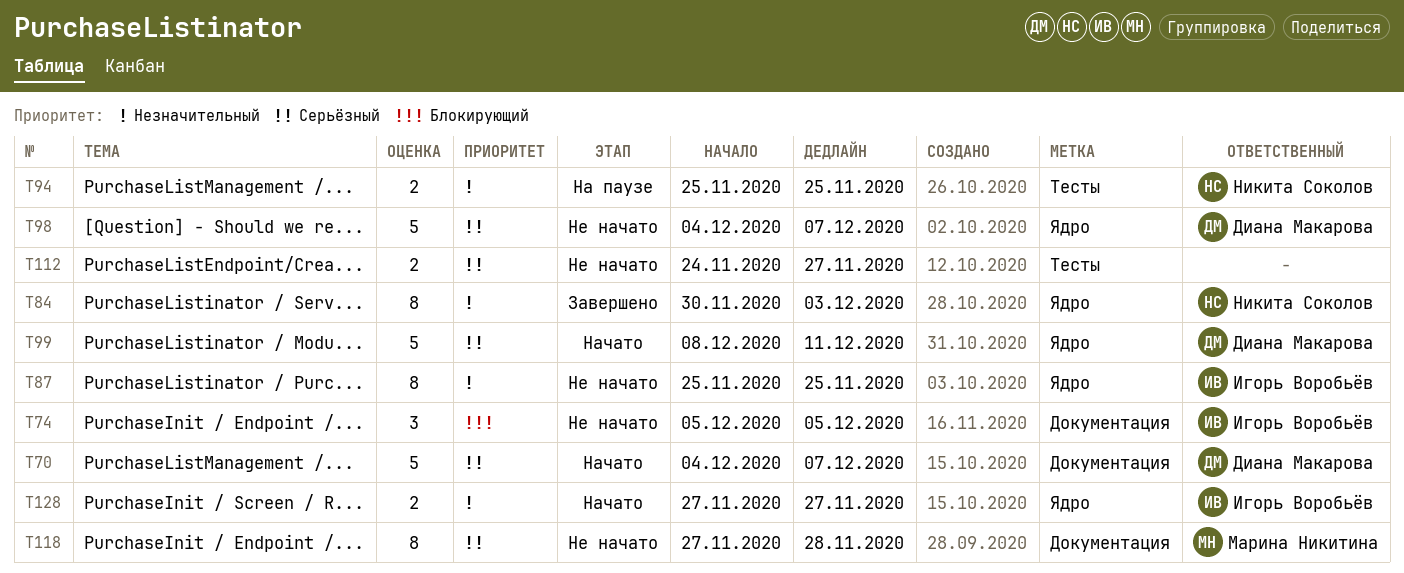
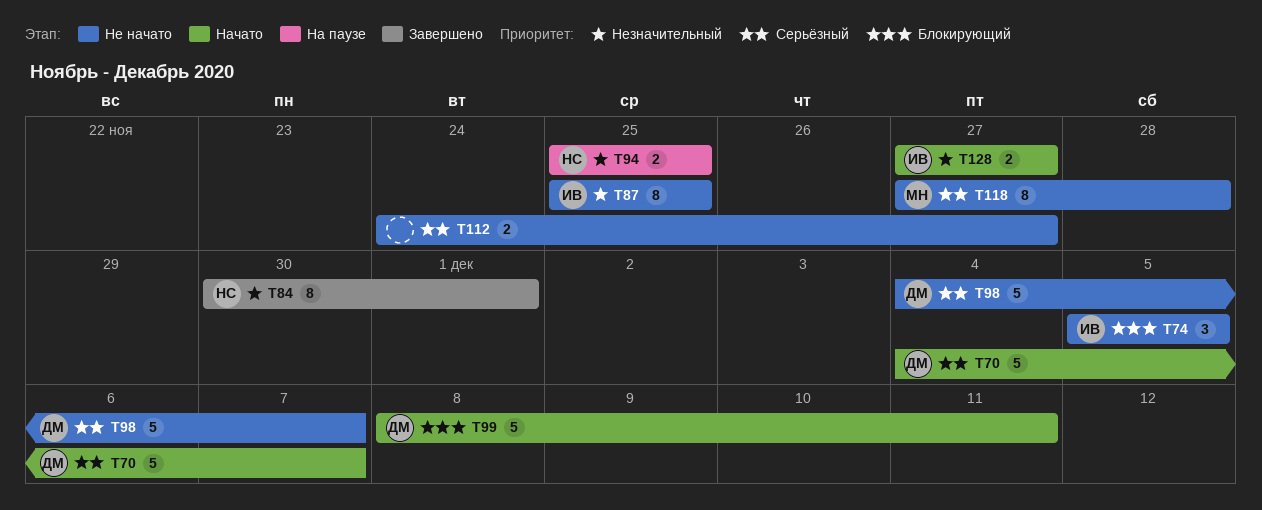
T84, due: Dec 3 -> Dec 1
T99, priority: Серьёзный -> Блокирующий

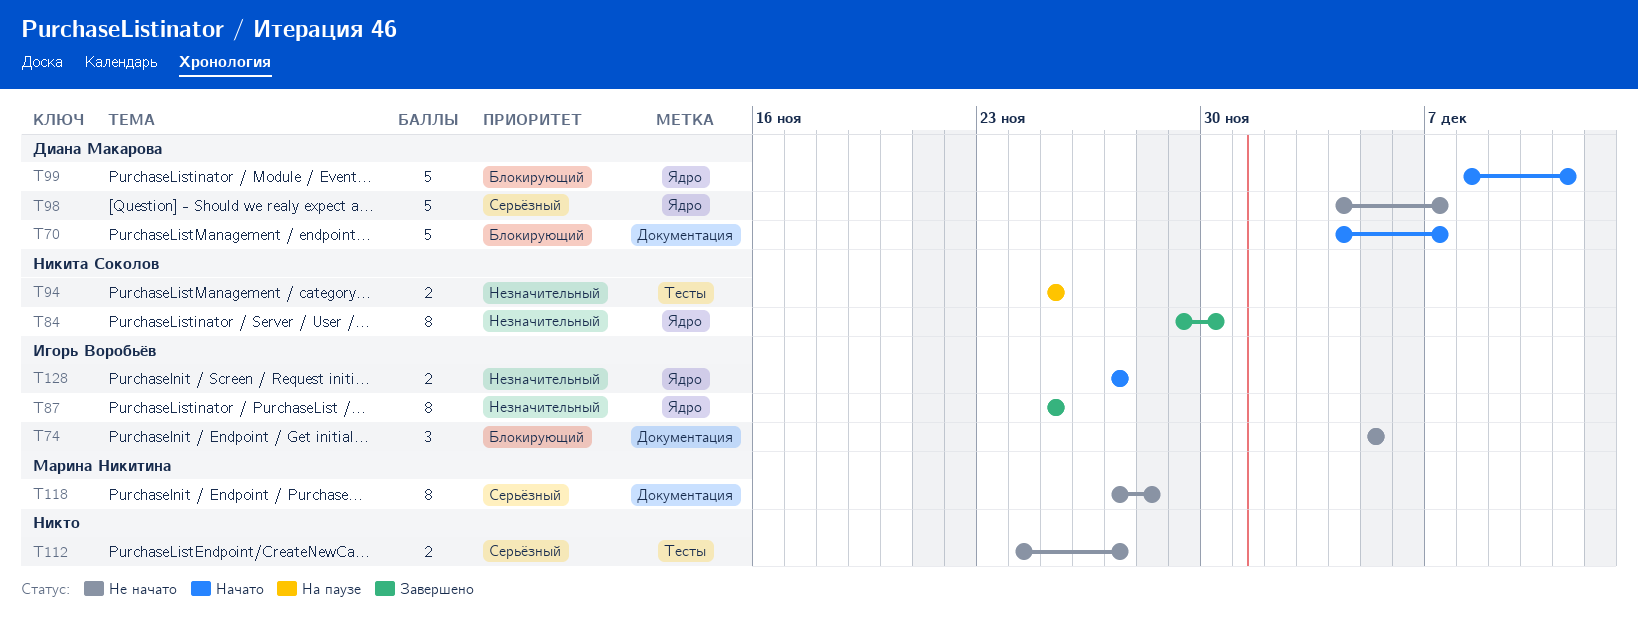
T70, priority: Серьёзный -> Блокирующий
T84, start: Nov 30 -> Nov 29
T84, due: Dec 1 -> Nov 30
T87, status: Не начато -> Завершено

